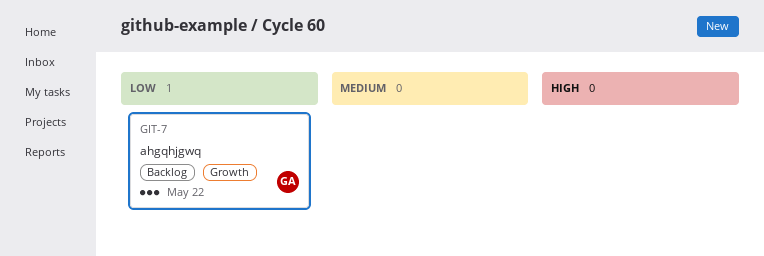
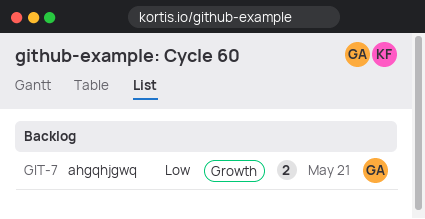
GIT-7, estimate: 3 -> 2
GIT-7, due: May 22 -> May 21

